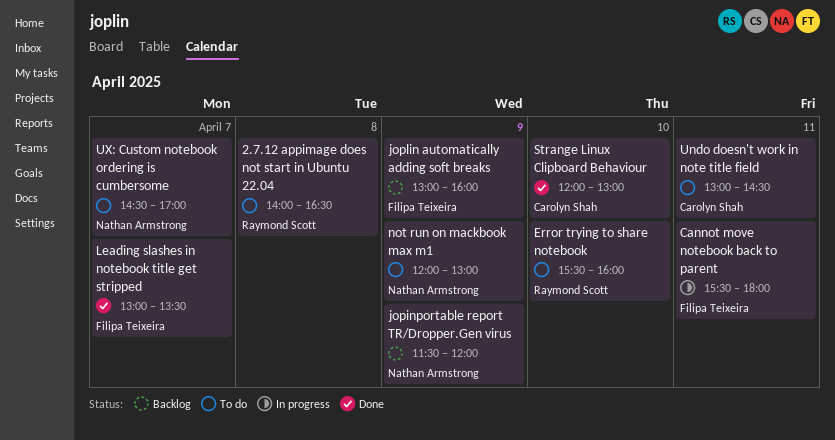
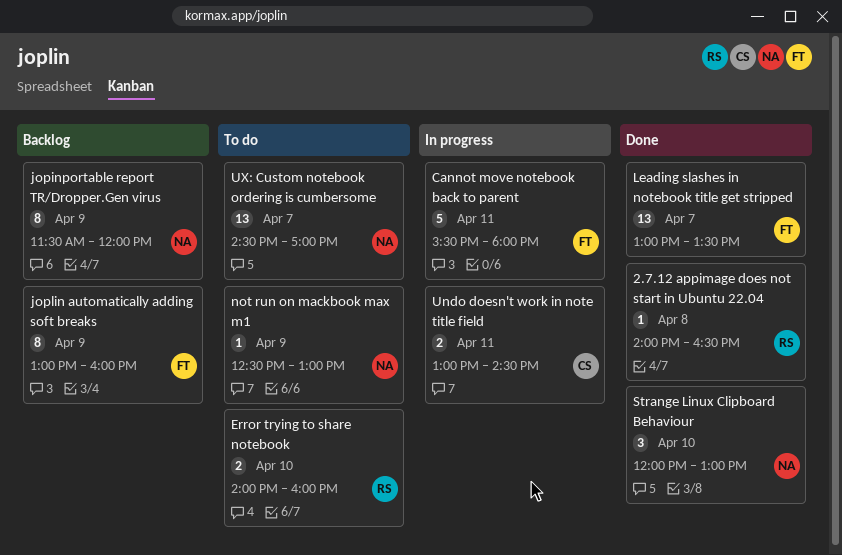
2.7.12 appimage does not start in Ubuntu 22.04, status: To do -> Done
Error trying to share notebook, begins: 15:30 -> 14:00
not run on mackbook max m1, begins: 12:00 -> 12:30
Strange Linux Clipboard Behaviour, owner: Carolyn Shah -> Nathan Armstrong
Undo doesn't work in note title field, status: To do -> In progress

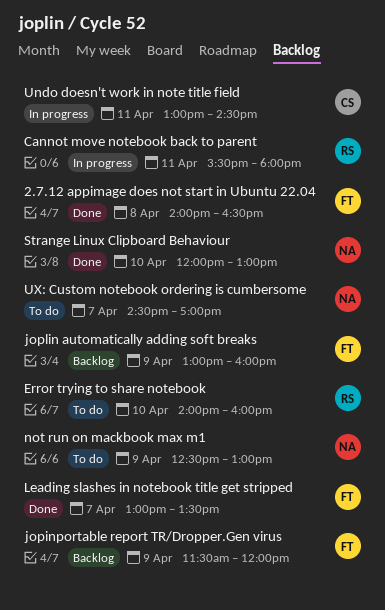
2.7.12 appimage does not start in Ubuntu 22.04, owner: RS -> FT
Cannot move notebook back to parent, owner: FT -> RS
jopinportable report TR/Dropper.Gen virus, owner: NA -> FT

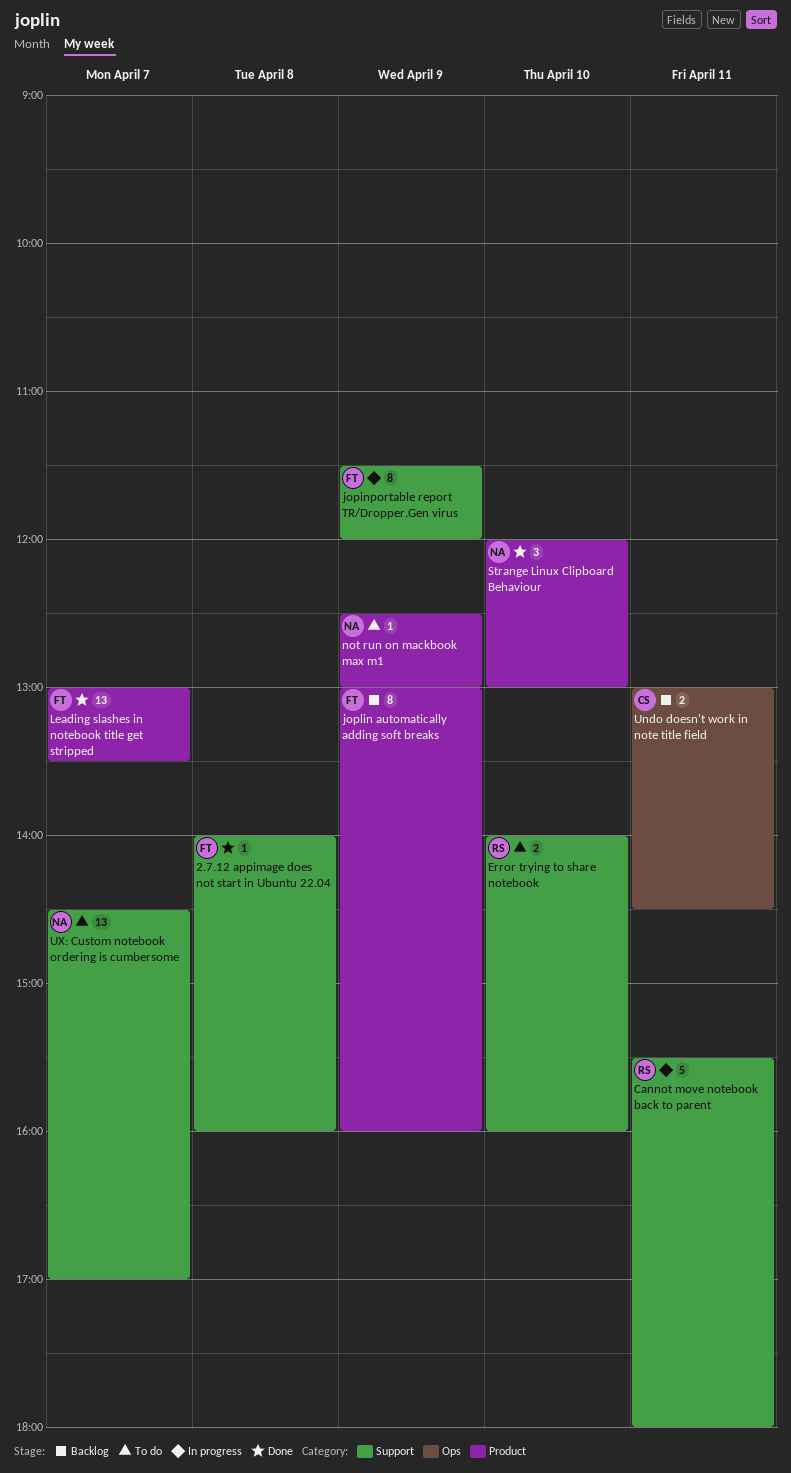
2.7.12 appimage does not start in Ubuntu 22.04, ends: 16:30 -> 16:00
jopinportable report TR/Dropper.Gen virus, status: Backlog -> In progress
Undo doesn't work in note title field, status: In progress -> Backlog

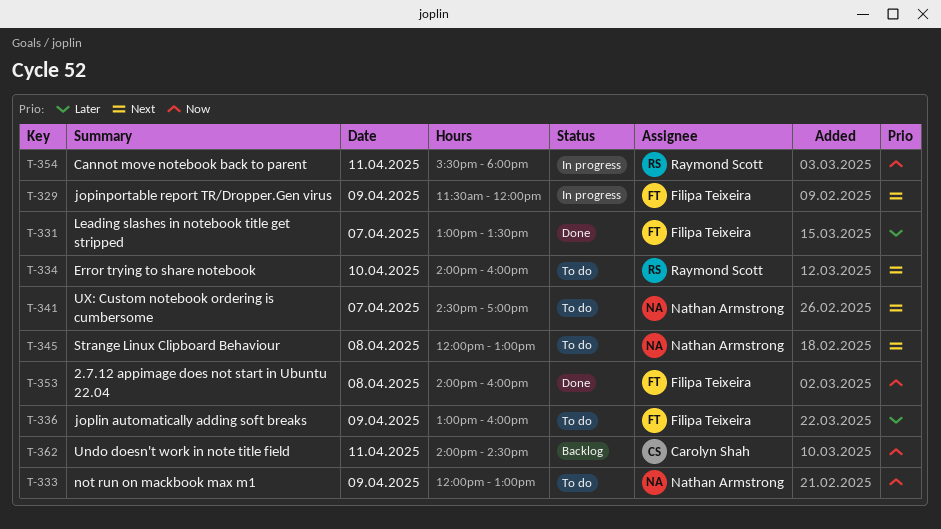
joplin automatically adding soft breaks, status: Backlog -> To do
not run on mackbook max m1, begins: 12:30 -> 12:00
Strange Linux Clipboard Behaviour, status: Done -> To do
Strange Linux Clipboard Behaviour, day: Apr 10 -> Apr 8
Undo doesn't work in note title field, begins: 13:00 -> 14:00

